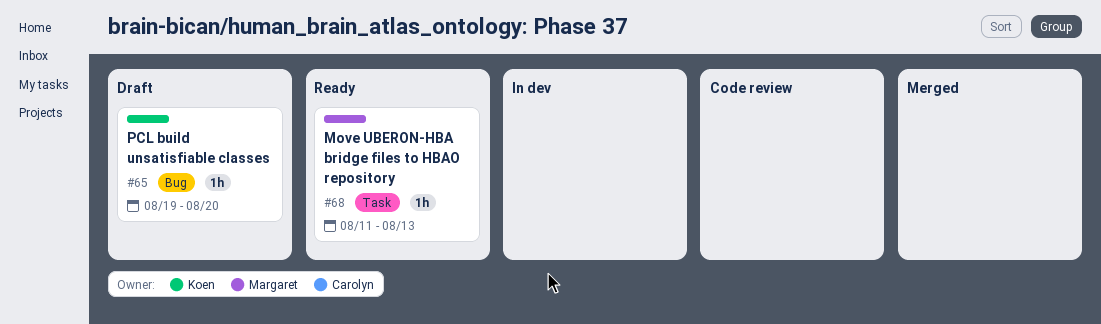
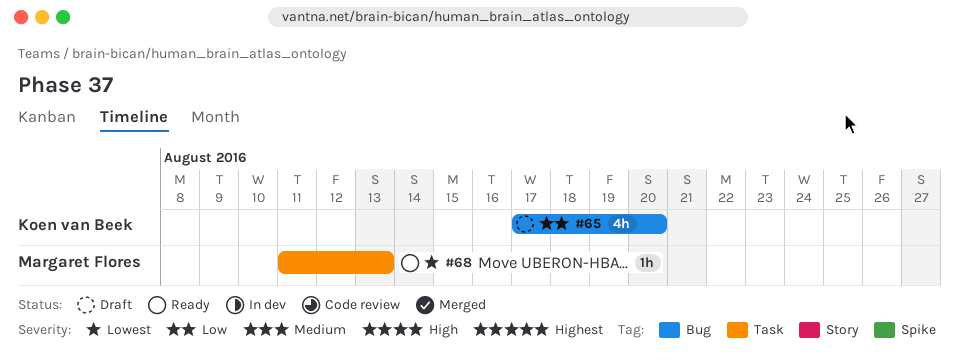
#65, estimate: 1h -> 4h
#65, start: Aug 19 -> Aug 17

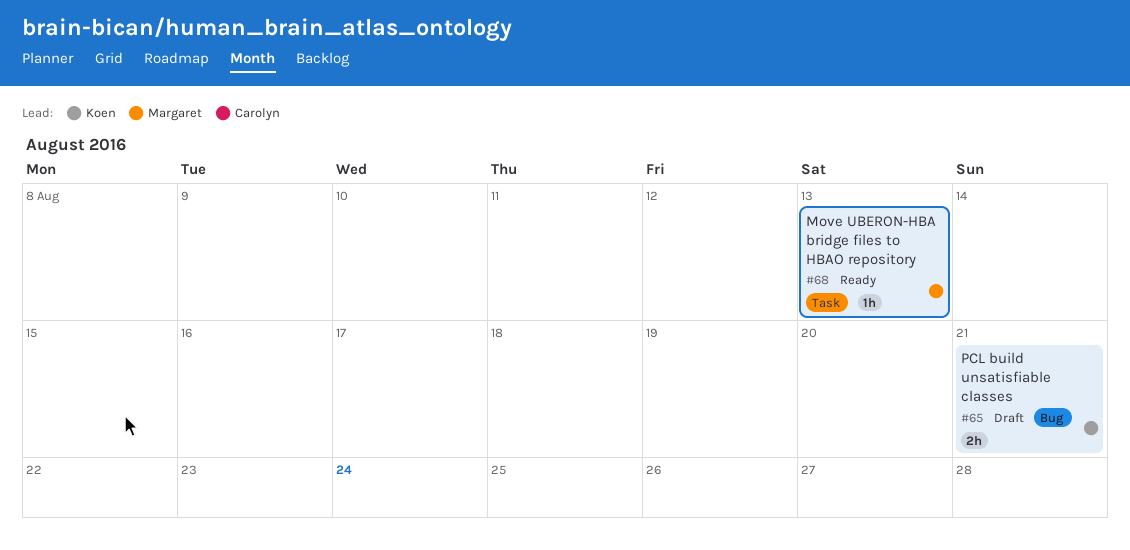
#65, estimate: 4h -> 2h
#65, due: Aug 20 -> Aug 21

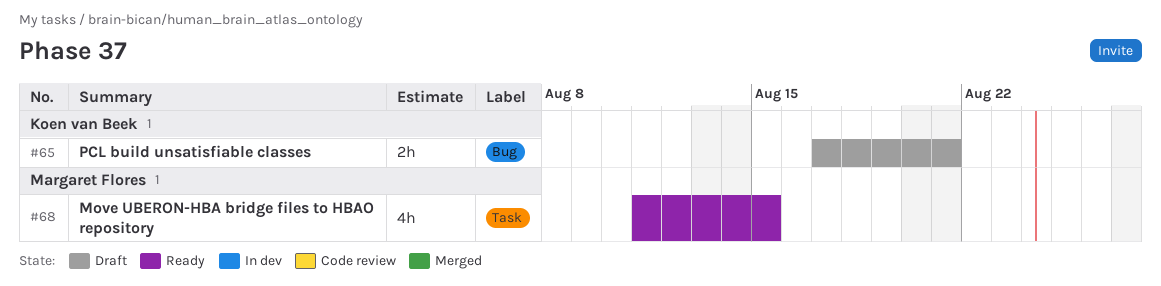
#68, estimate: 1h -> 4h
#68, due: Aug 13 -> Aug 15

